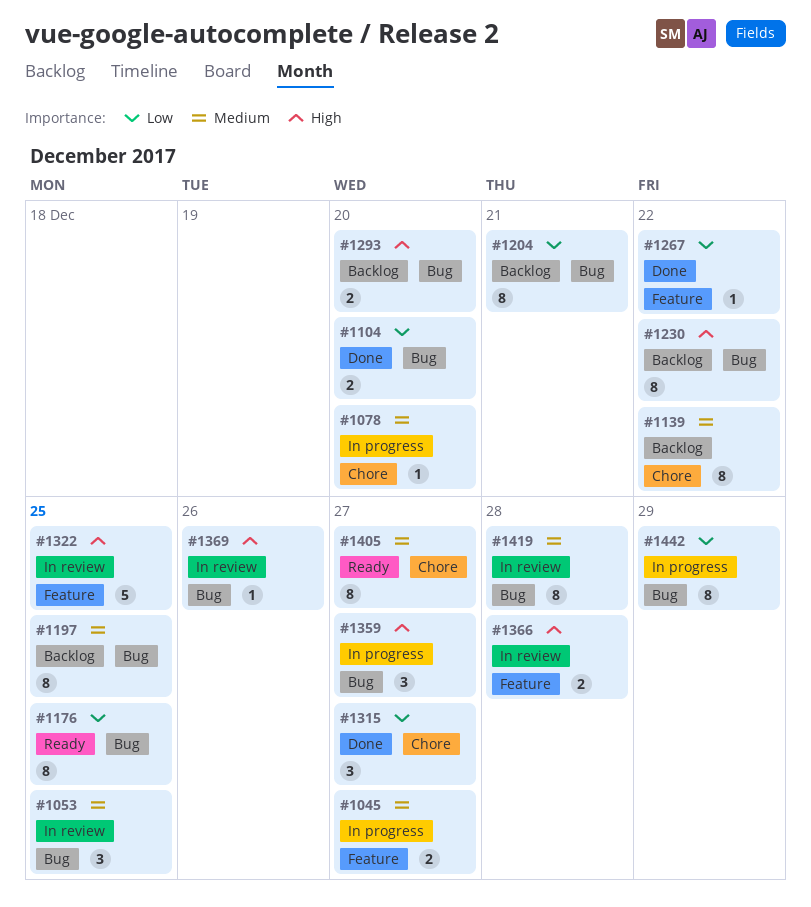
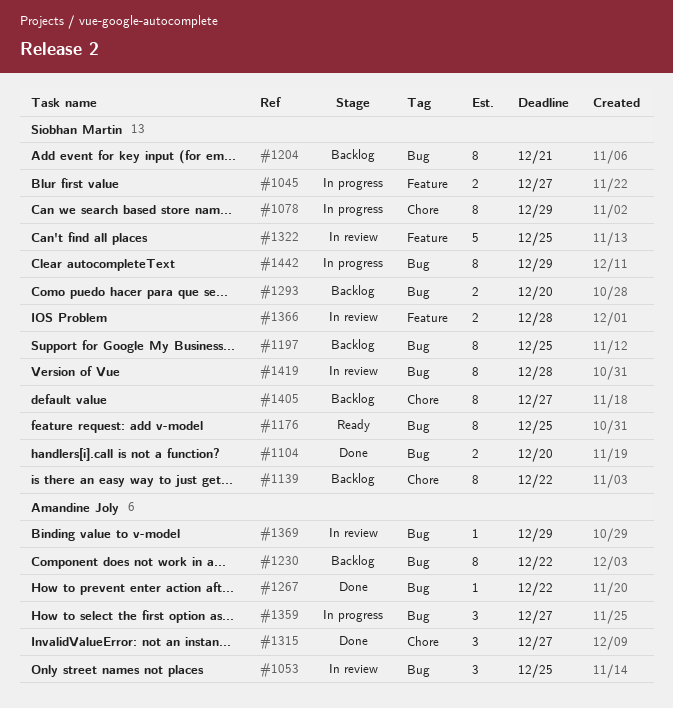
#1078, estimate: 1 -> 8
#1078, due: Dec 20 -> Dec 29
#1267, label: Feature -> Bug
#1369, due: Dec 26 -> Dec 29
#1405, status: Ready -> Backlog

